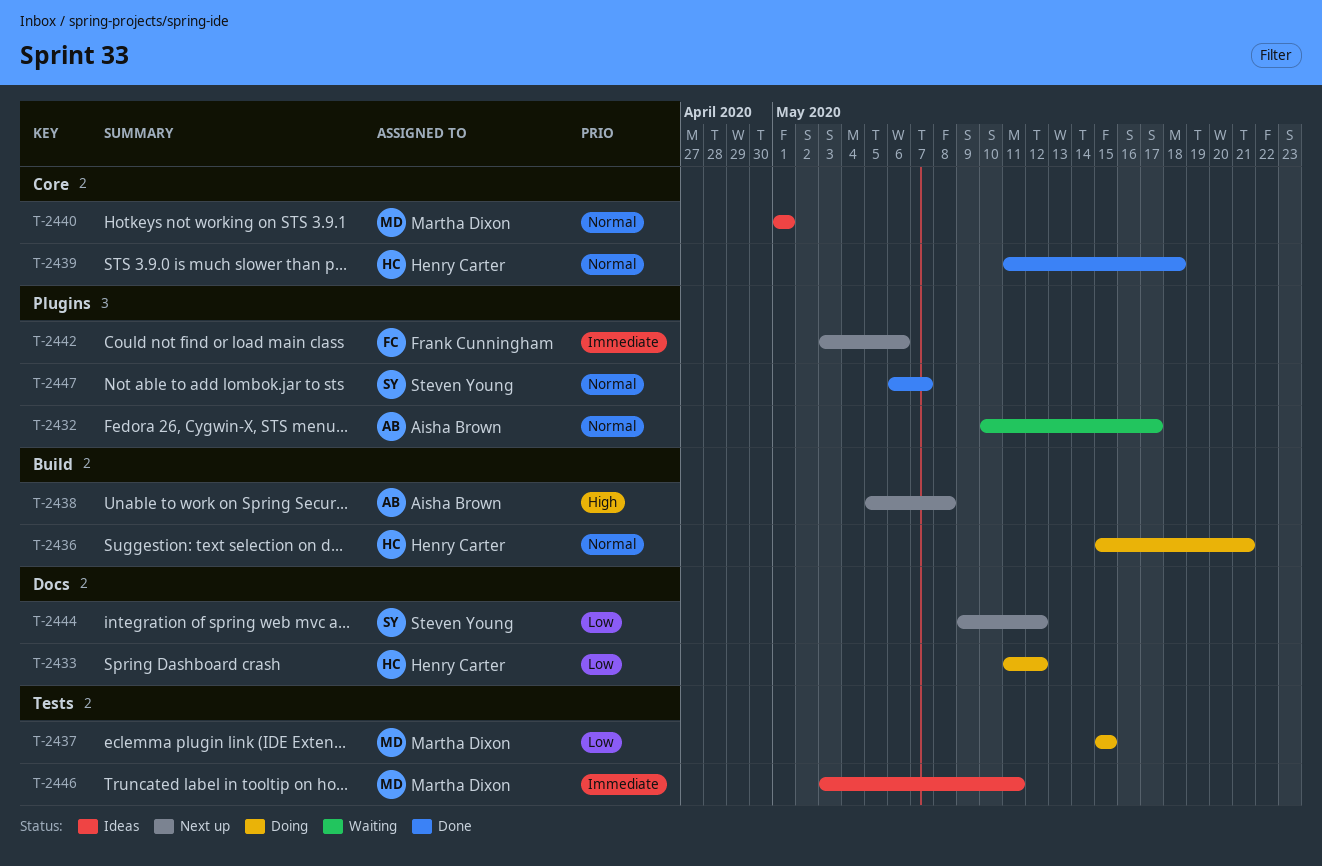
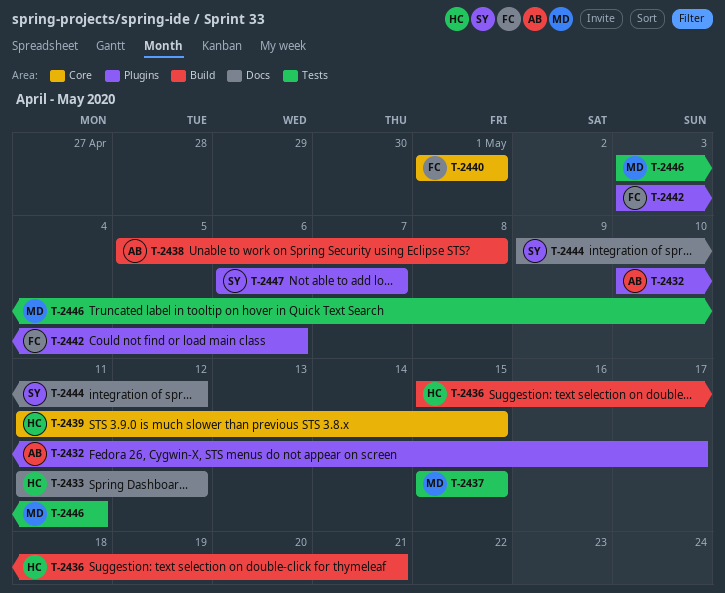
T-2439, due: May 18 -> May 15
T-2440, owner: Martha Dixon -> Frank Cunningham

